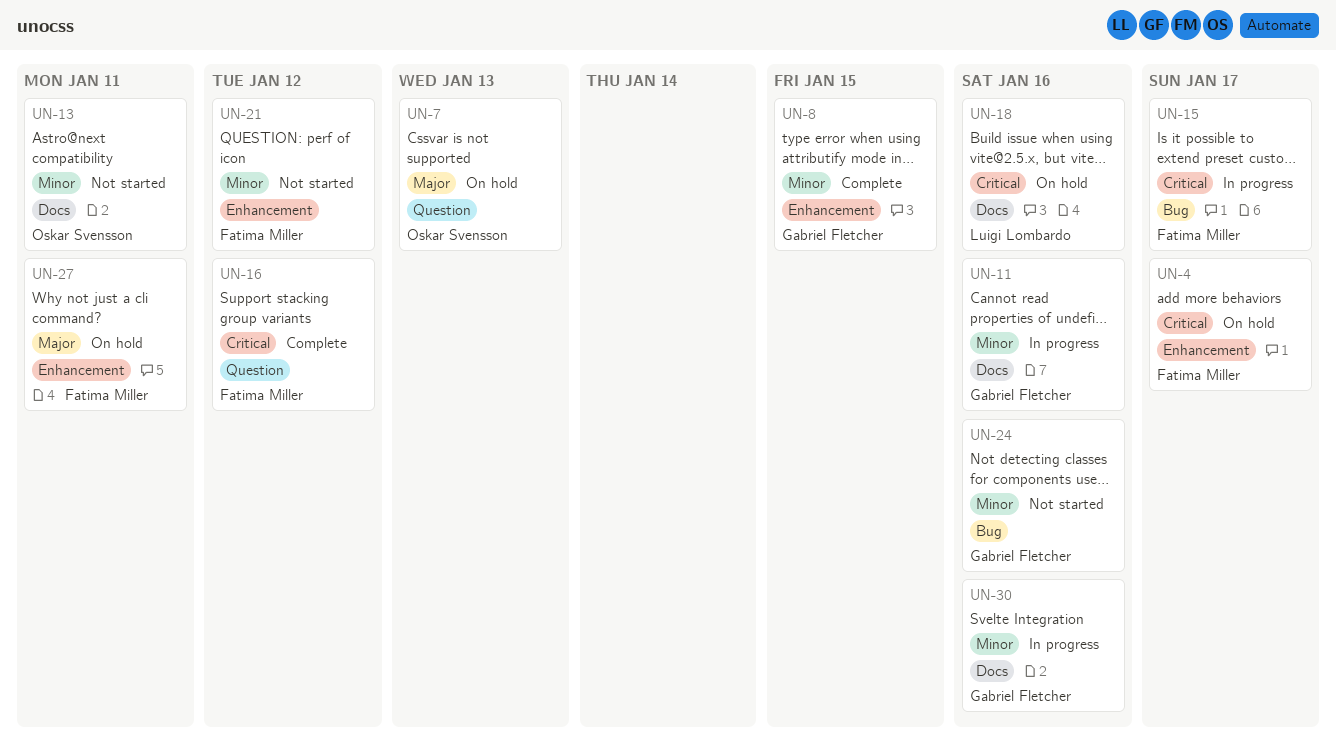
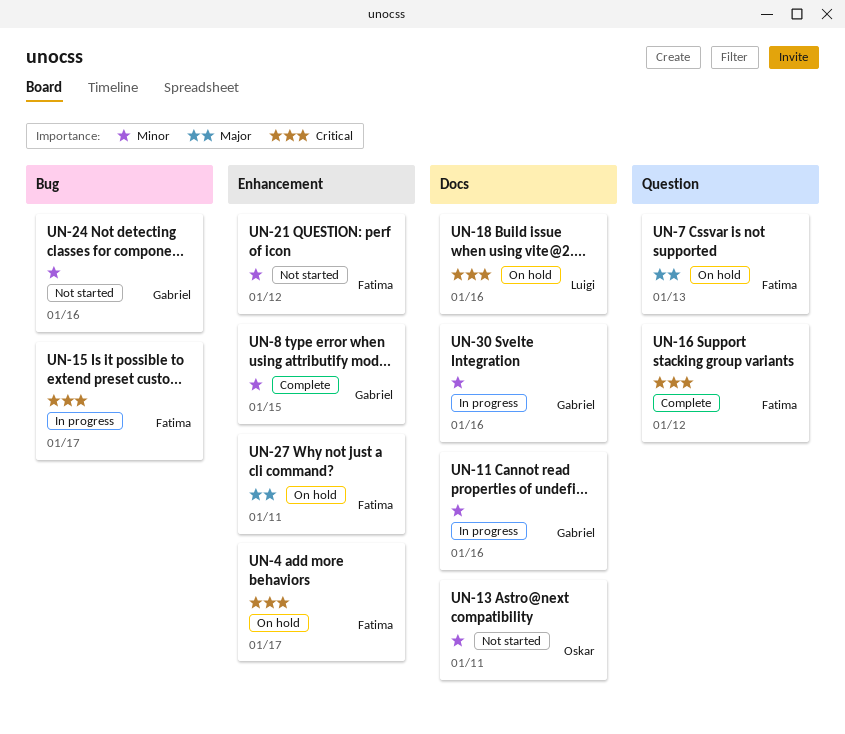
UN-7, owner: Oskar Svensson -> Fatima Miller

